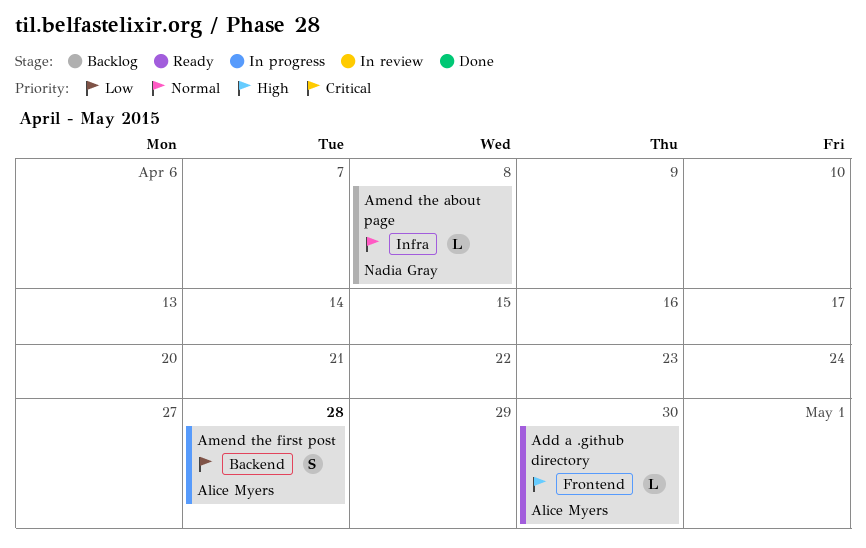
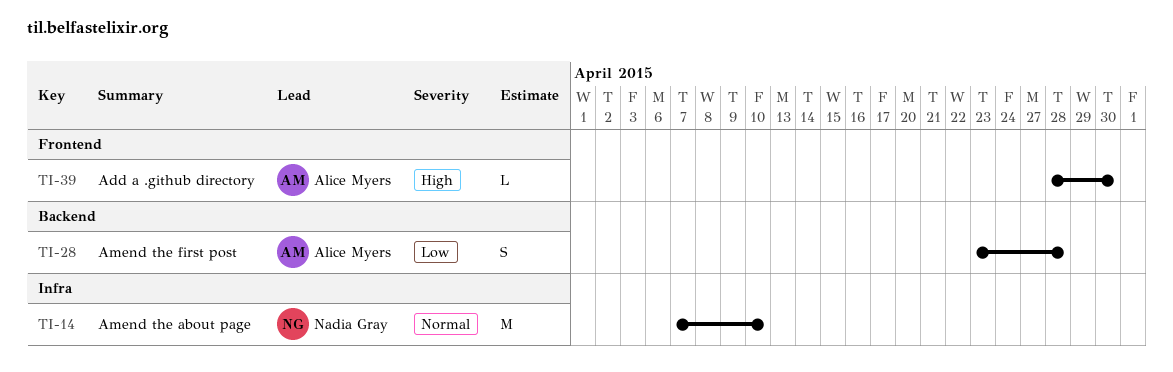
Amend the about page, estimate: L -> M
Amend the about page, due: Apr 8 -> Apr 10

